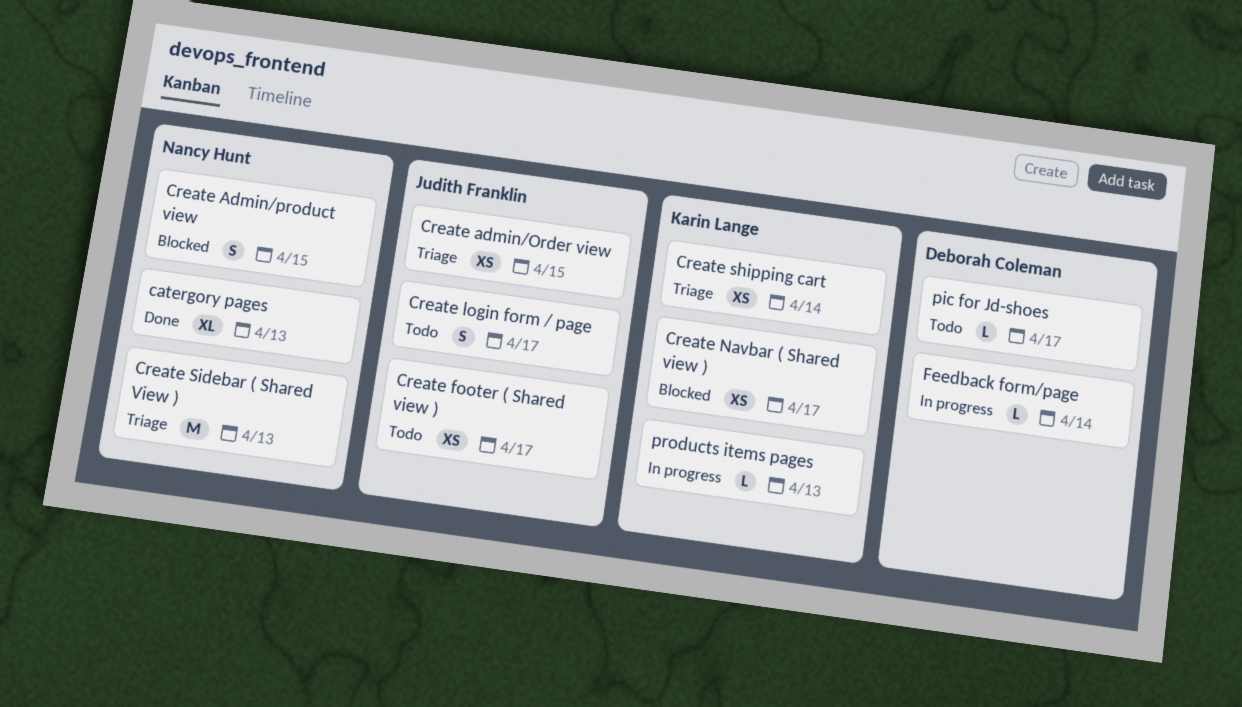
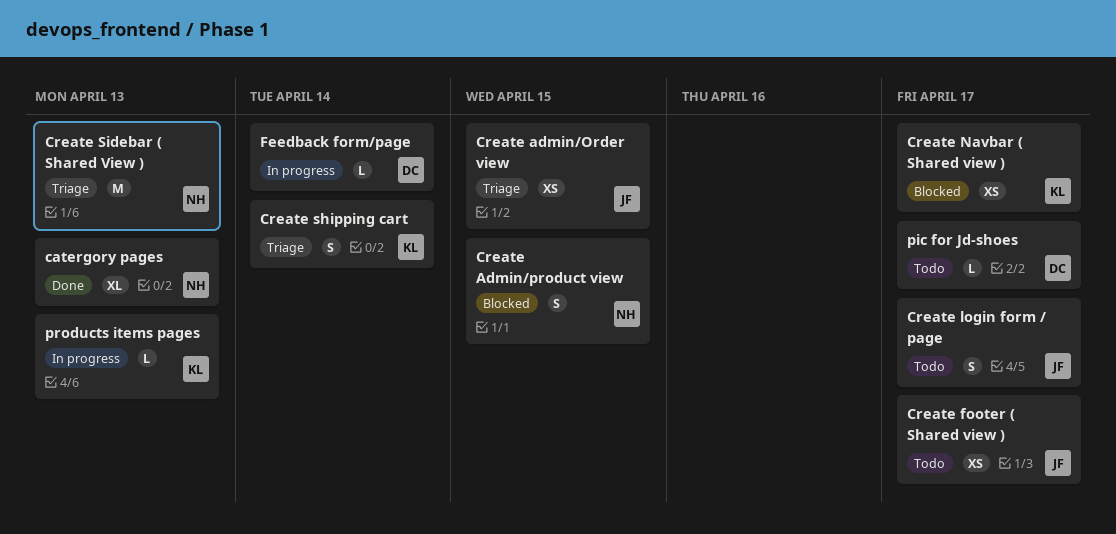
Create shipping cart, estimate: XS -> S

